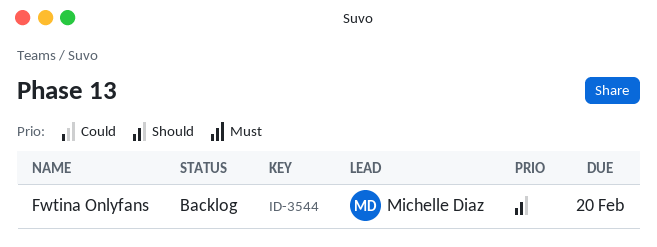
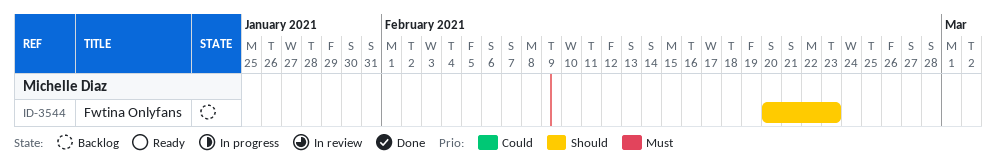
ID-3544, due: Feb 20 -> Feb 23

